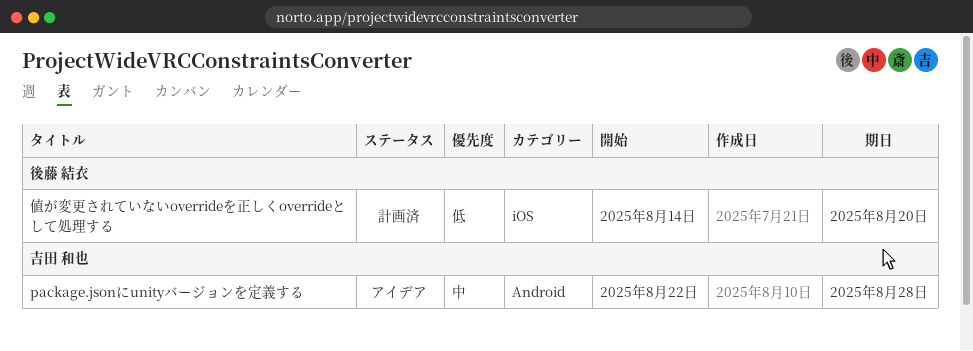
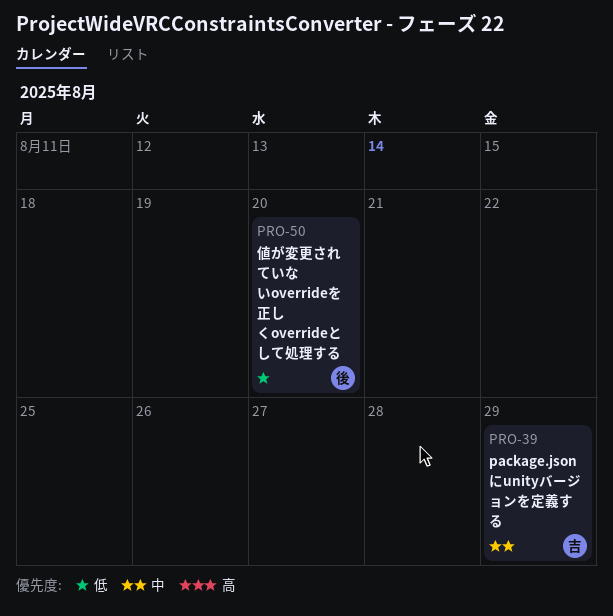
package.jsonにunityバージョンを定義する, due: Aug 28 -> Aug 29

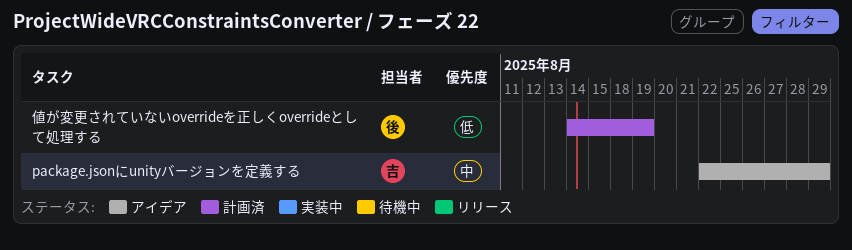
値が変更されていないoverrideを正しくoverrideとして処理する, due: Aug 20 -> Aug 19

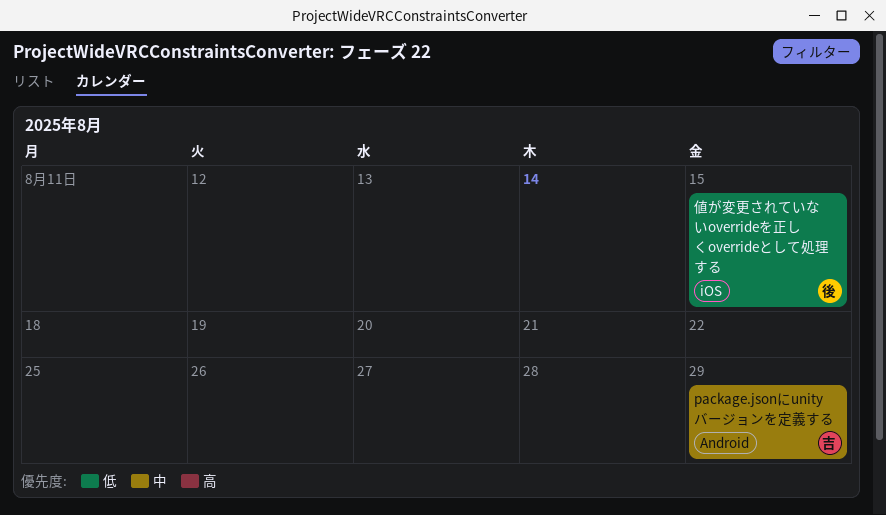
値が変更されていないoverrideを正しくoverrideとして処理する, due: Aug 19 -> Aug 15

